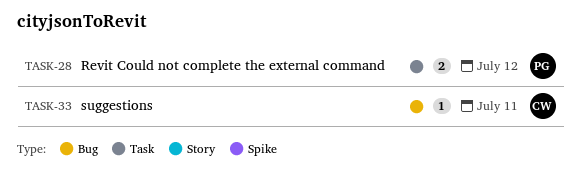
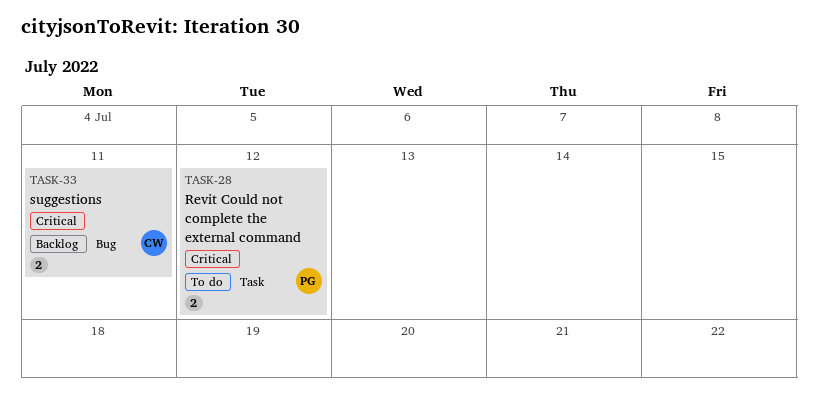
TASK-33, estimate: 1 -> 2

